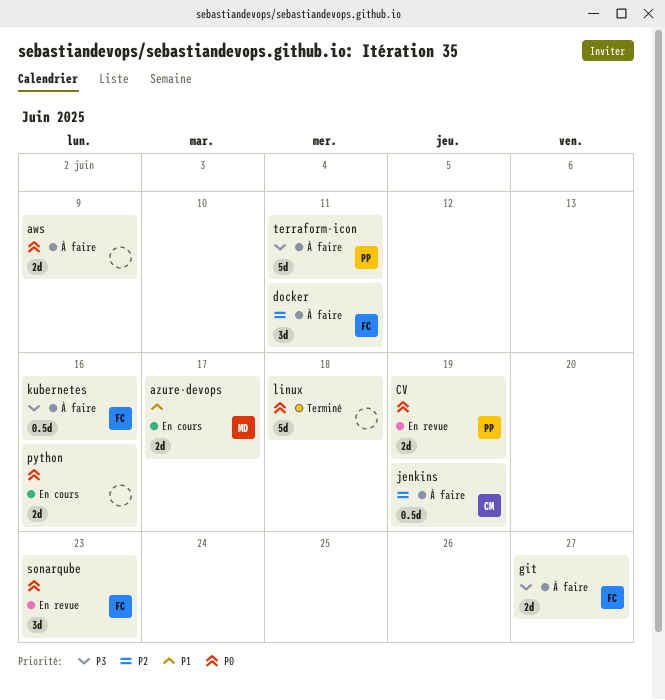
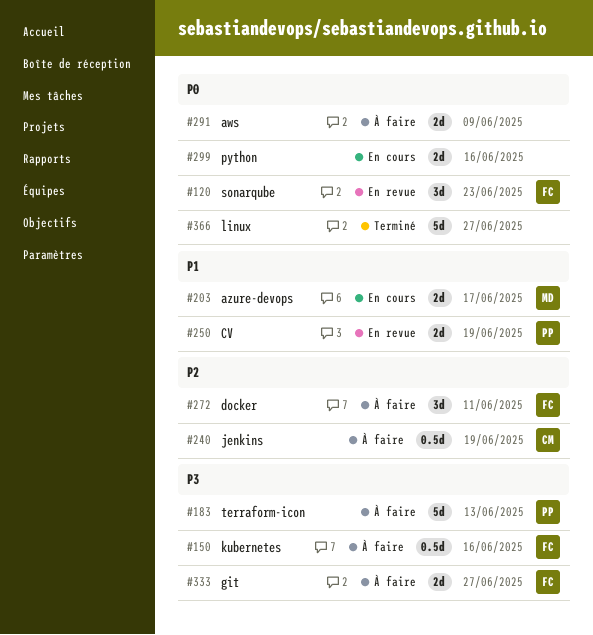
CV, priority: P0 -> P1
linux, due: Jun 18 -> Jun 27
terraform-icon, due: Jun 11 -> Jun 13

